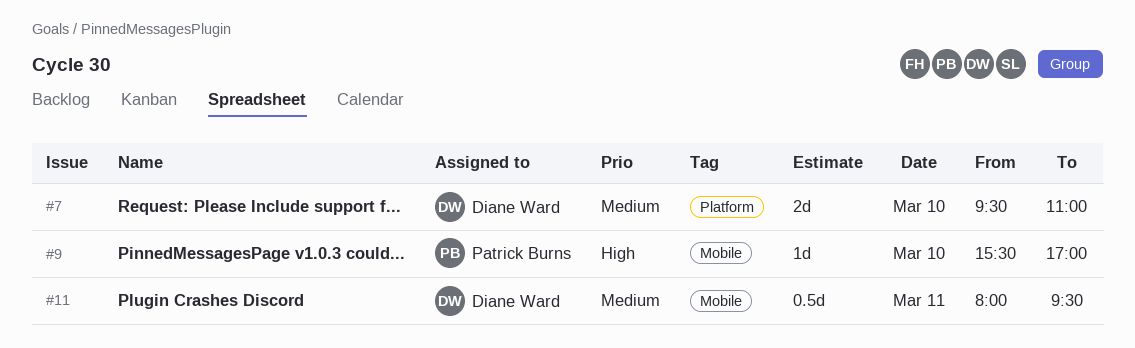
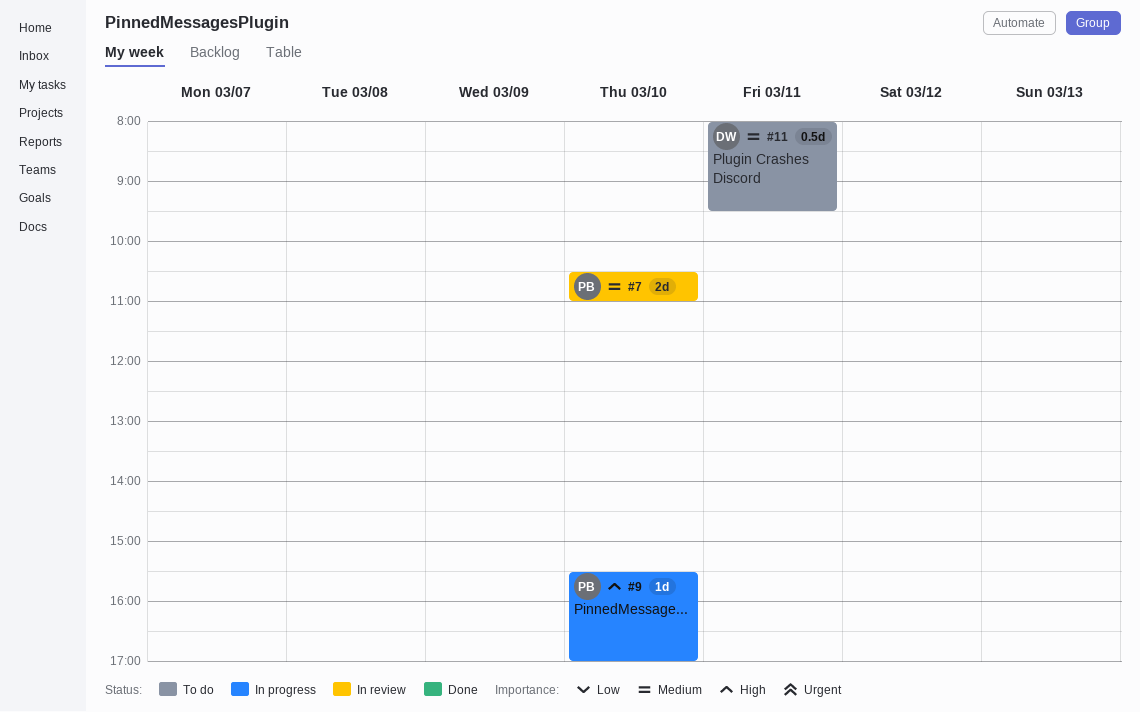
#7, owner: Diane Ward -> Patrick Burns
#7, begins: 09:30 -> 10:30

